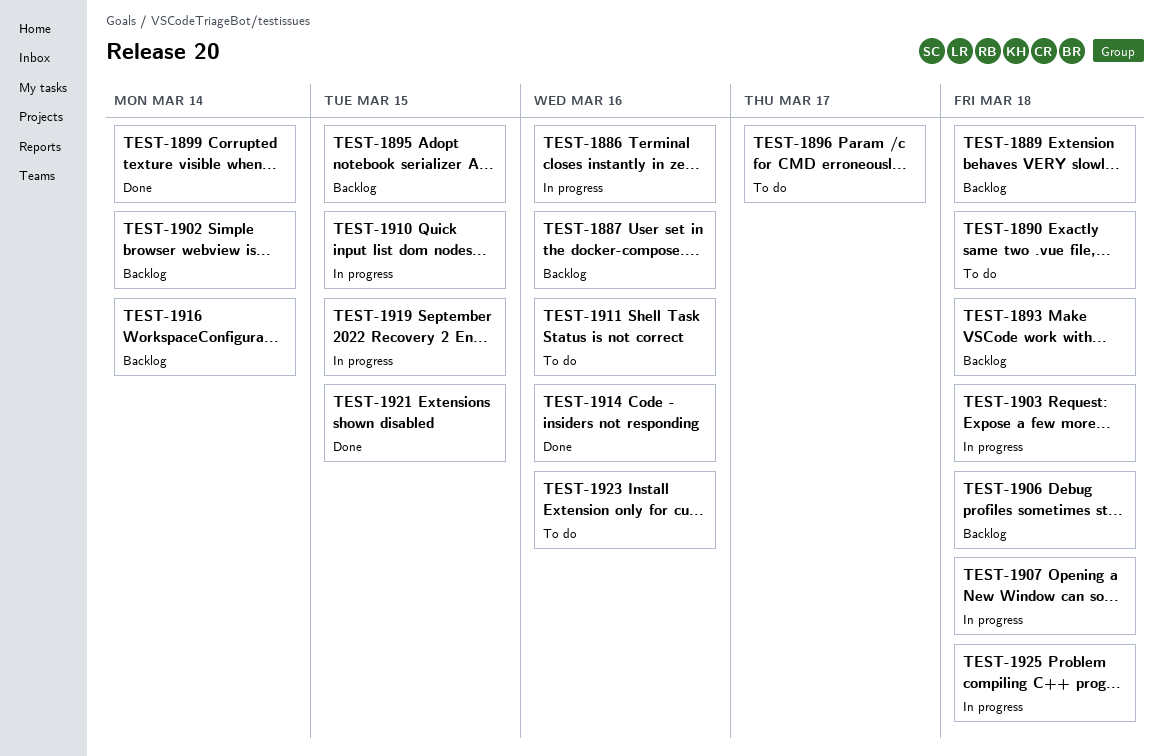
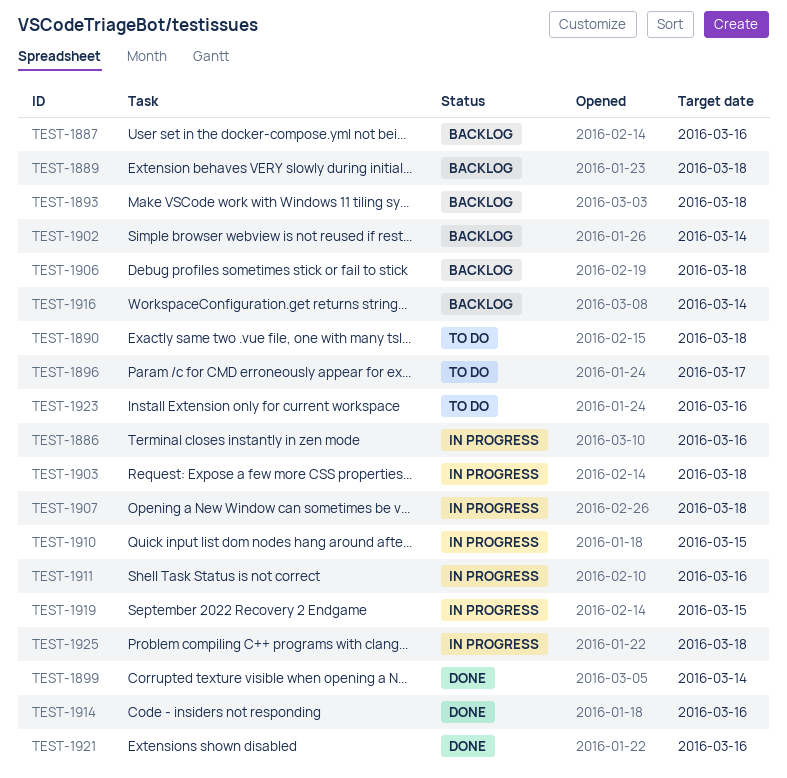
TEST-1895: present -> none
TEST-1911, status: To do -> In progress
TEST-1921, due: Mar 15 -> Mar 16

